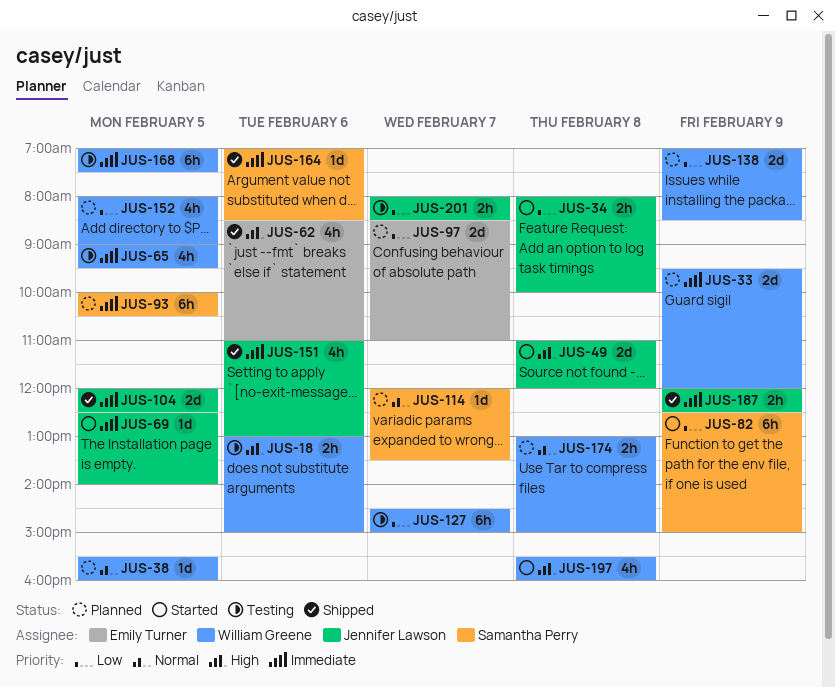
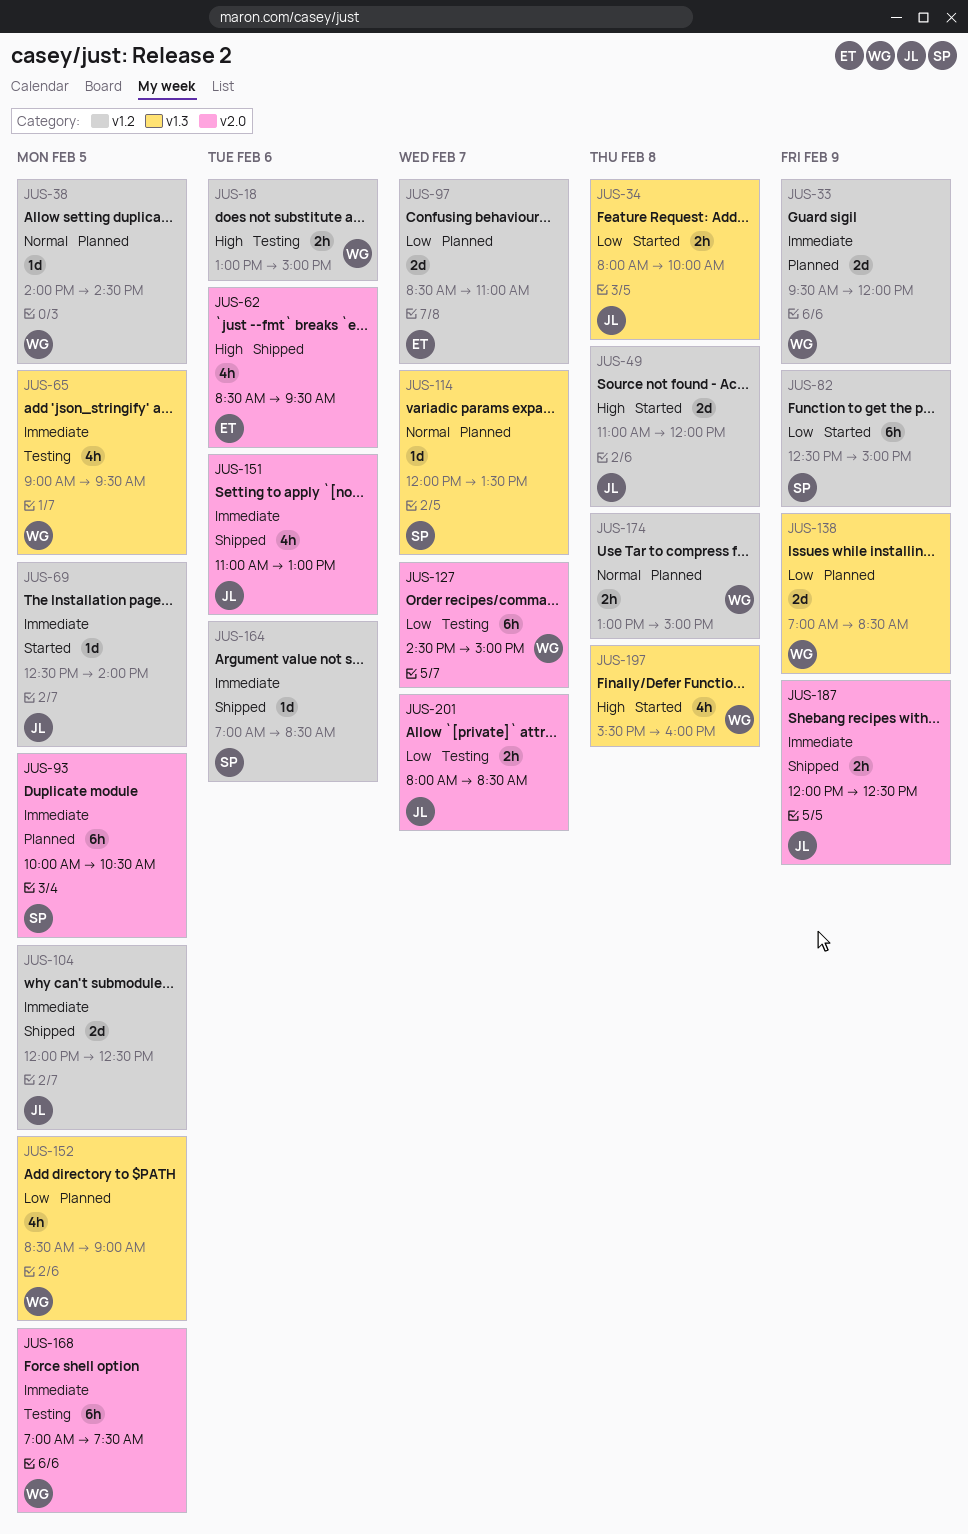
JUS-38, begins: 15:30 -> 14:00
JUS-38, ends: 16:00 -> 14:30
JUS-62, ends: 11:00 -> 09:30
JUS-152, begins: 08:00 -> 08:30

